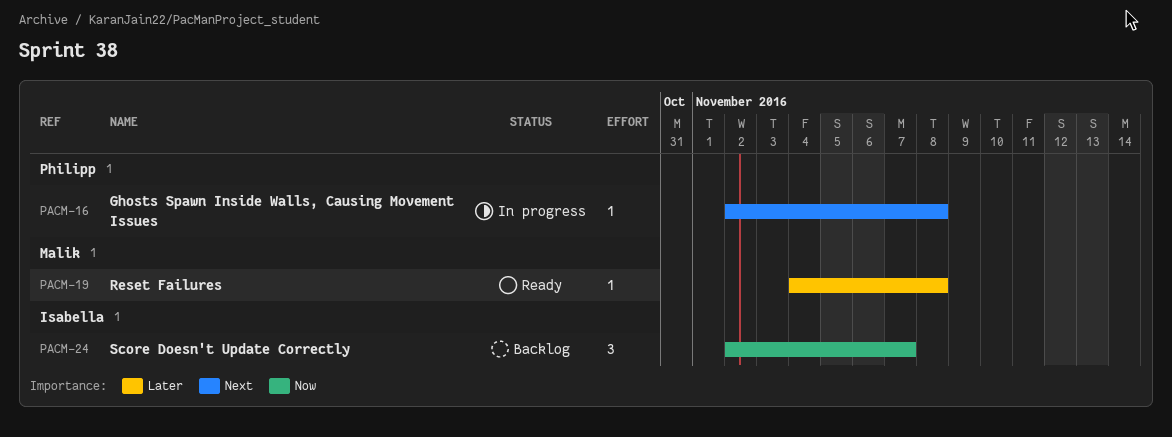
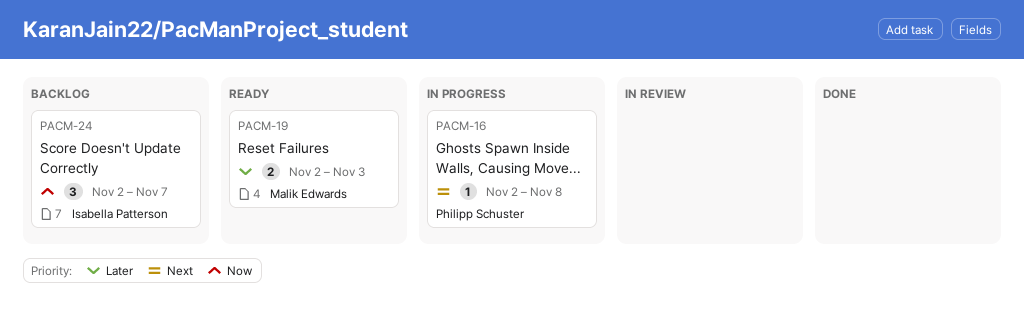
PACM-19, estimate: 1 -> 2
PACM-19, start: Nov 4 -> Nov 2
PACM-19, due: Nov 8 -> Nov 3

